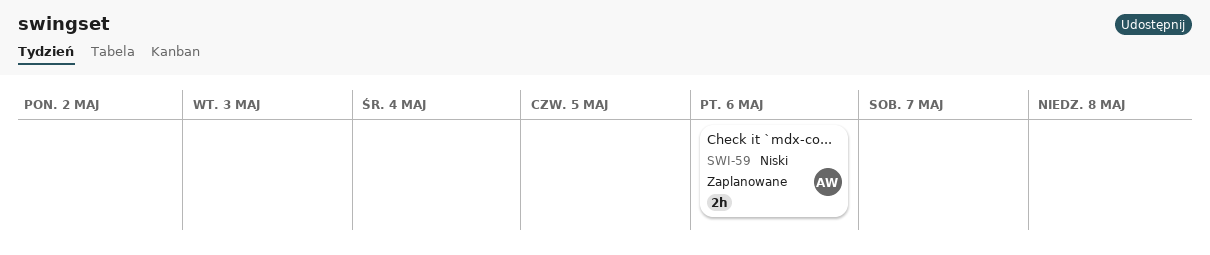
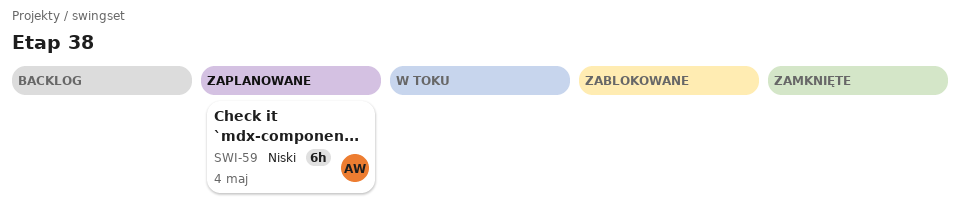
SWI-59, estimate: 2h -> 6h
SWI-59, due: May 6 -> May 4

